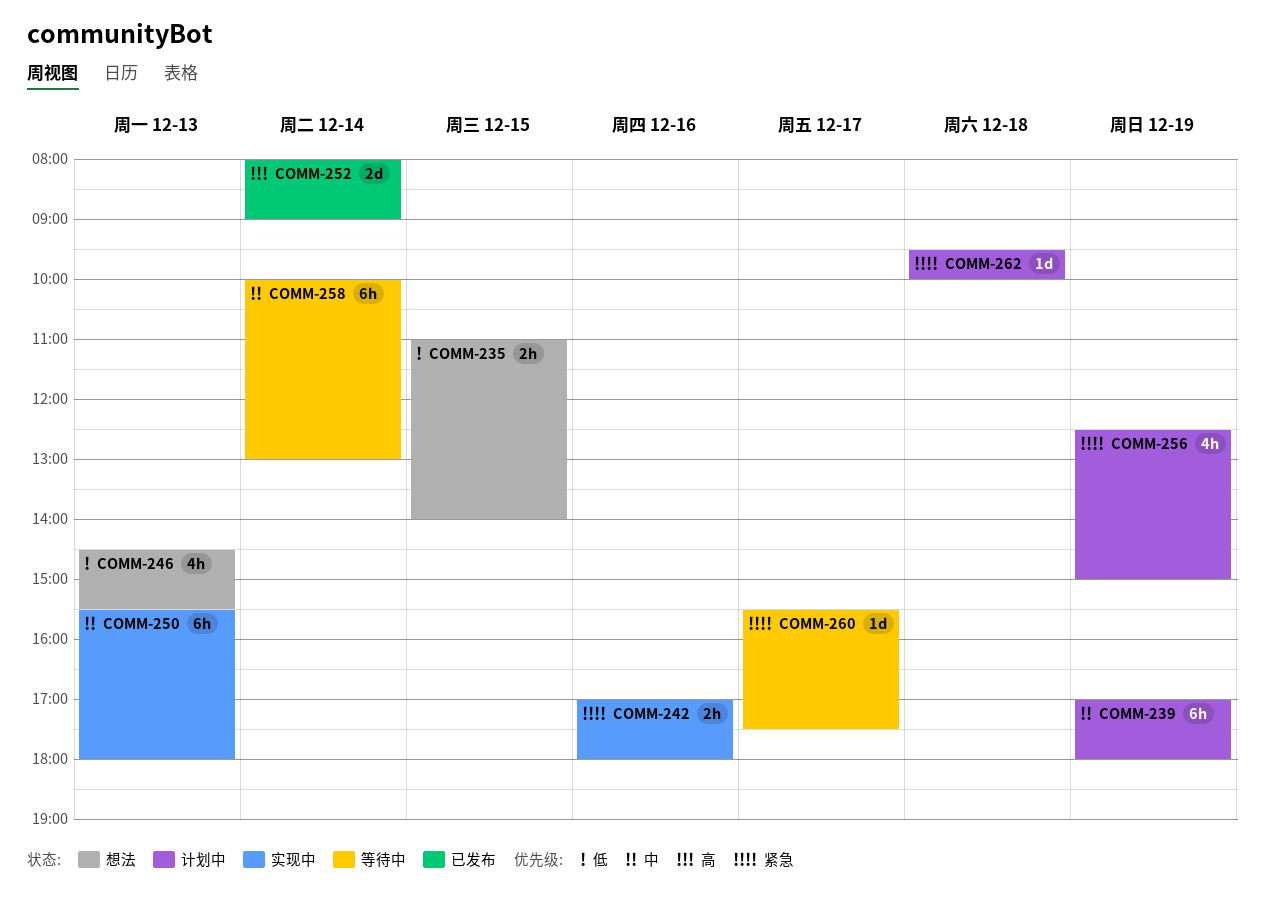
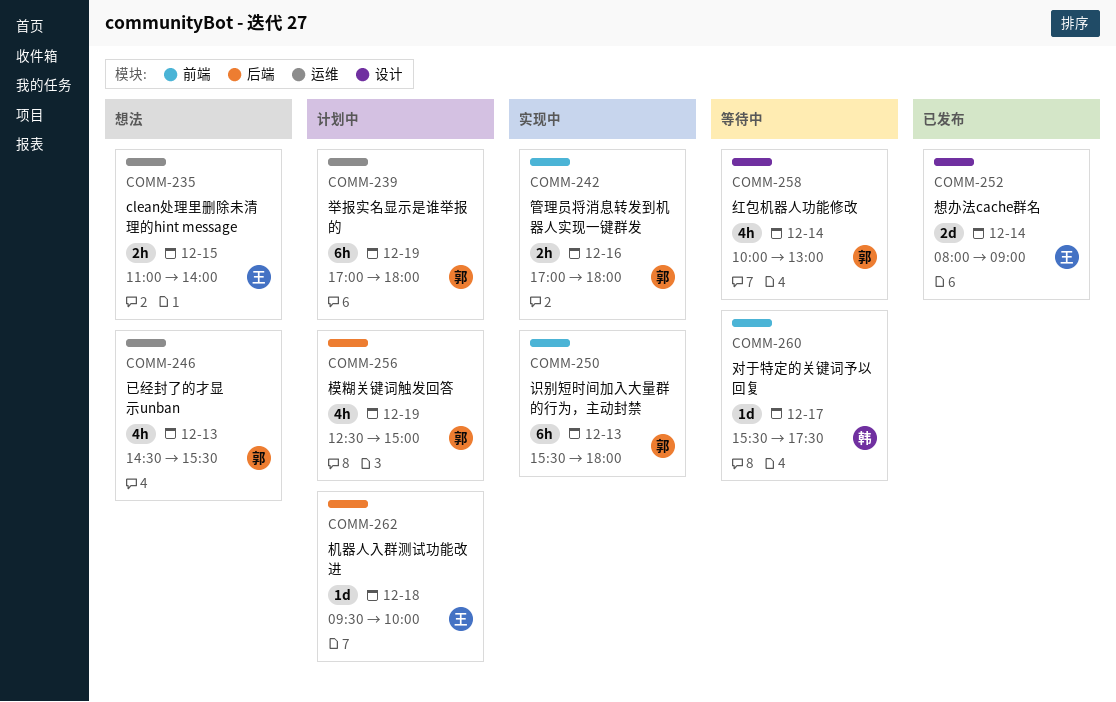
COMM-258, estimate: 6h -> 4h

